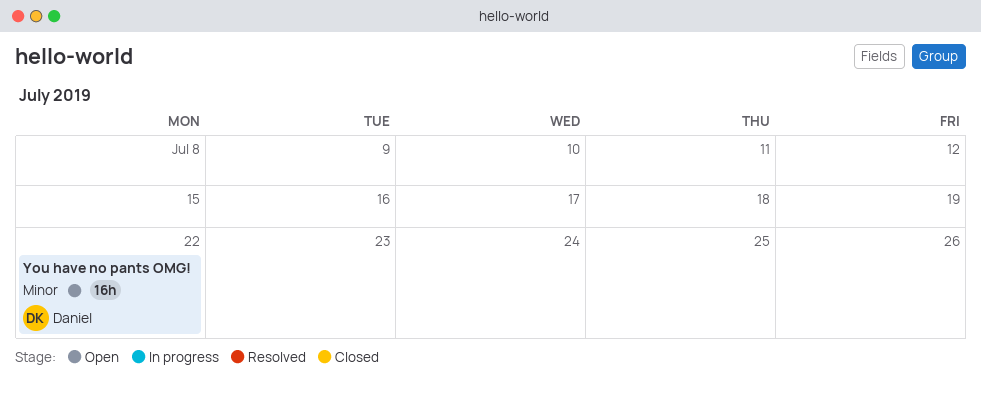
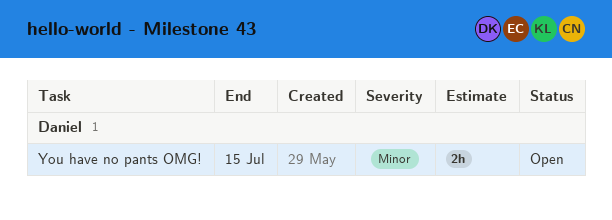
You have no pants OMG!, estimate: 16h -> 2h
You have no pants OMG!, due: Jul 22 -> Jul 15

